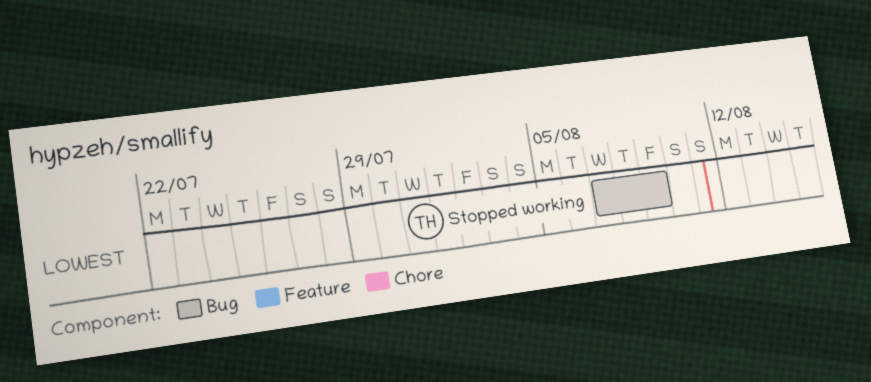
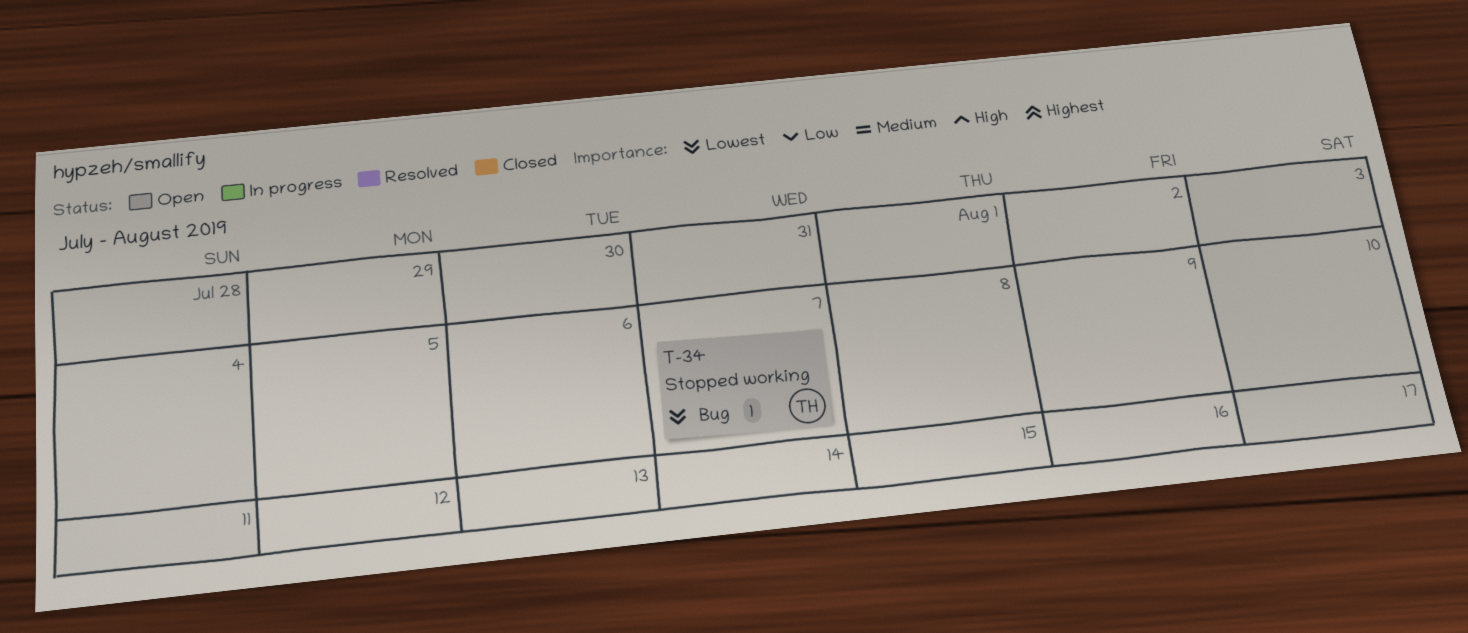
Stopped working, due: Aug 9 -> Aug 7

